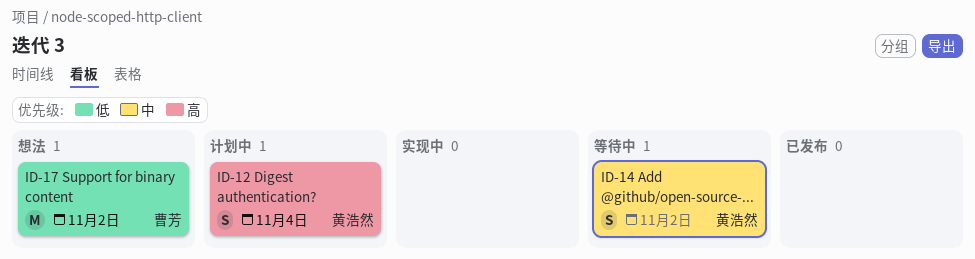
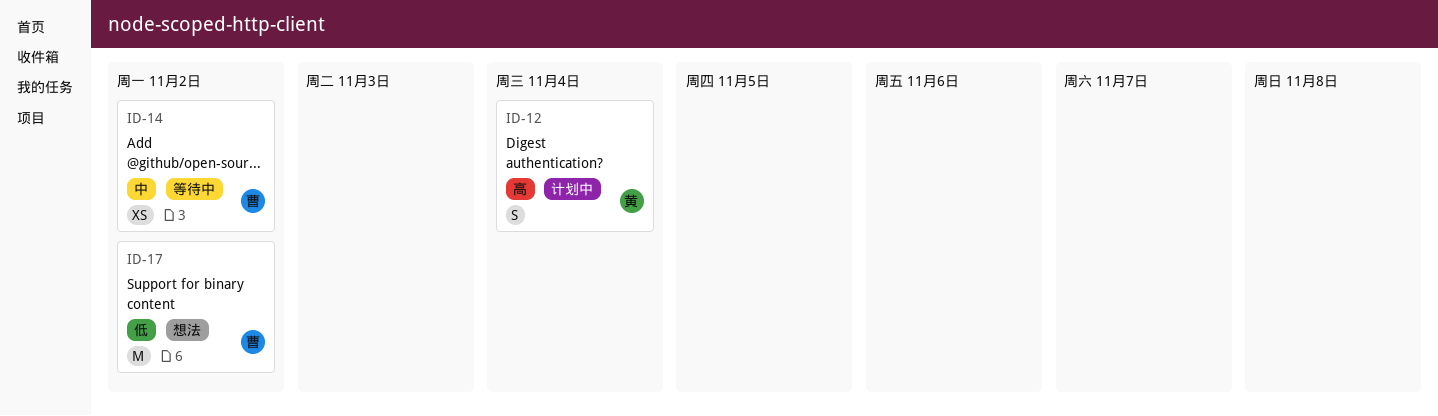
ID-14, owner: 黄浩然 -> 曹芳
ID-14, estimate: S -> XS

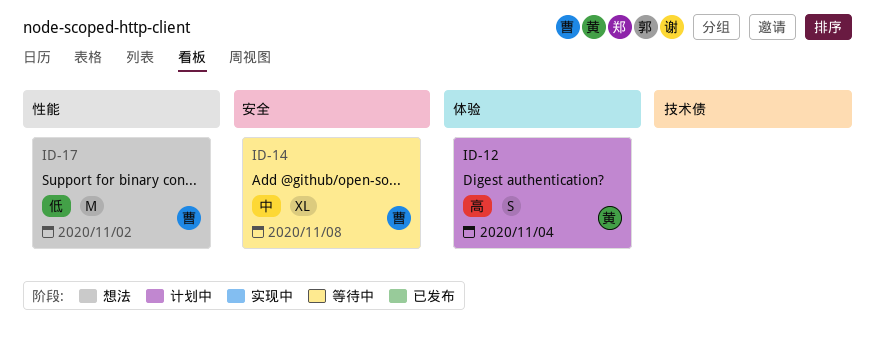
ID-14, estimate: XS -> XL
ID-14, due: Nov 2 -> Nov 8

